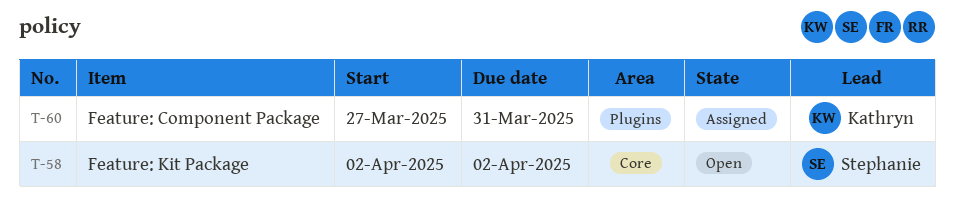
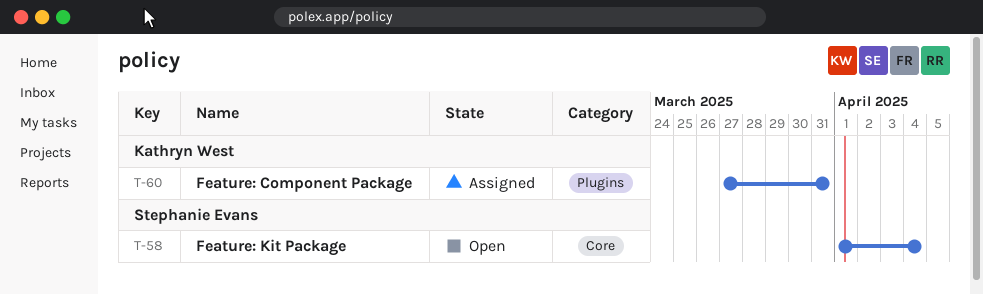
T-58, start: Apr 2 -> Apr 1
T-58, due: Apr 2 -> Apr 4

